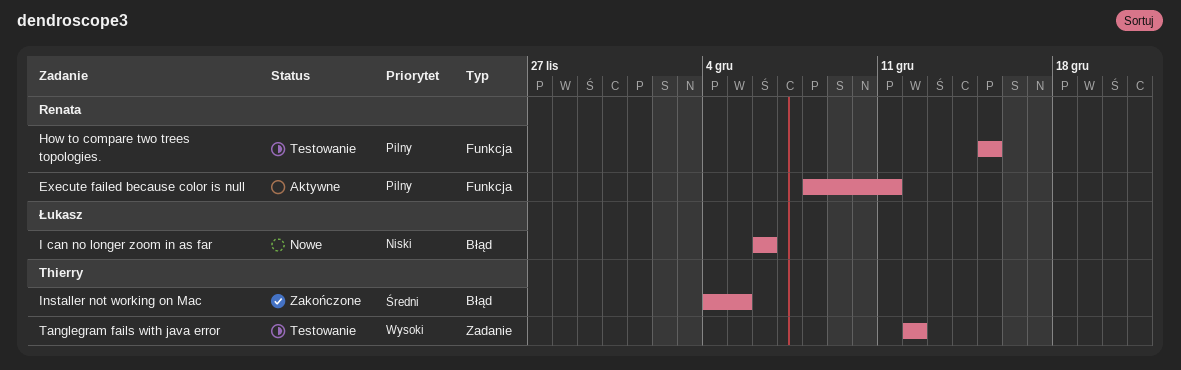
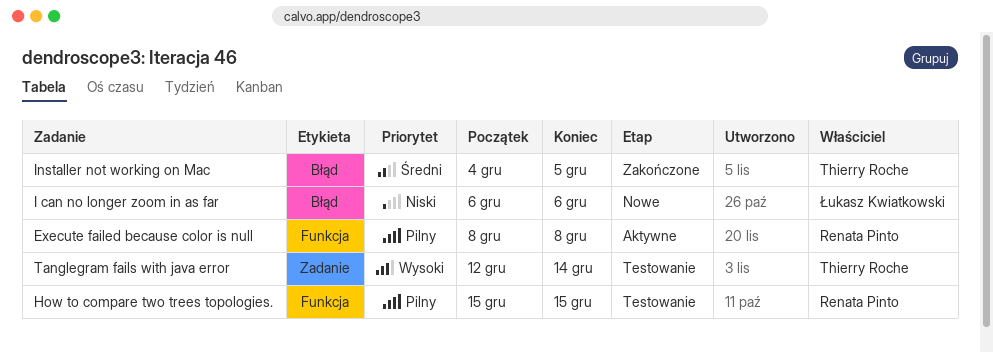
Execute failed because color is null, due: Dec 11 -> Dec 8
Tanglegram fails with java error, due: Dec 12 -> Dec 14

